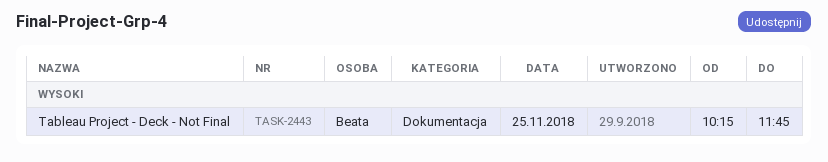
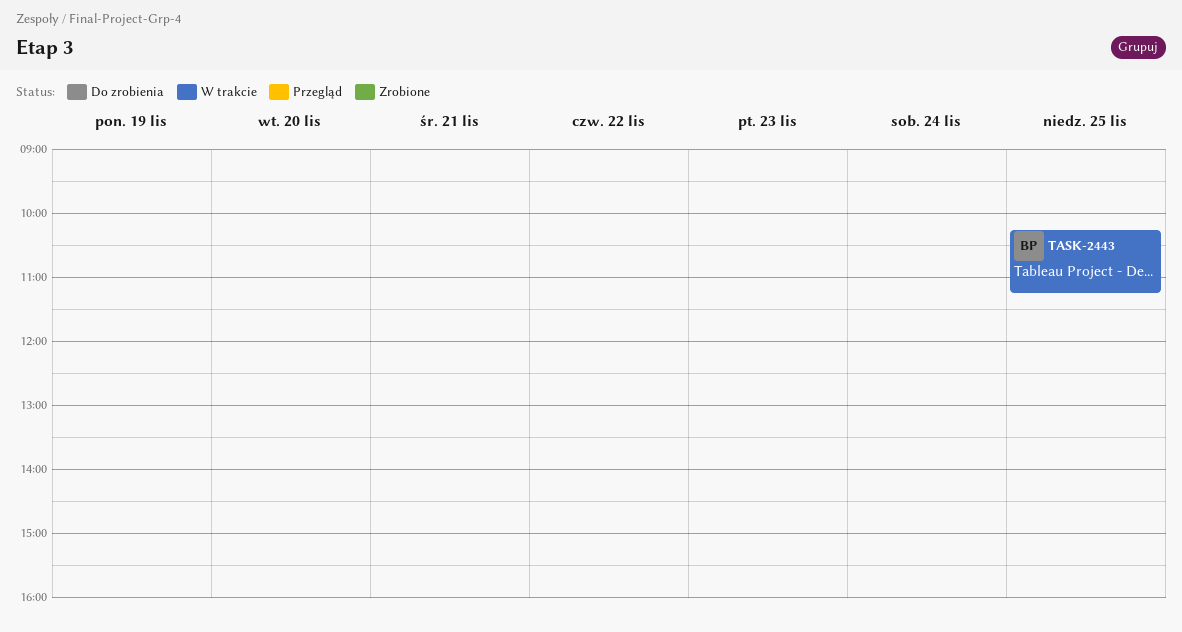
TASK-2443, ends: 11:45 -> 11:15

